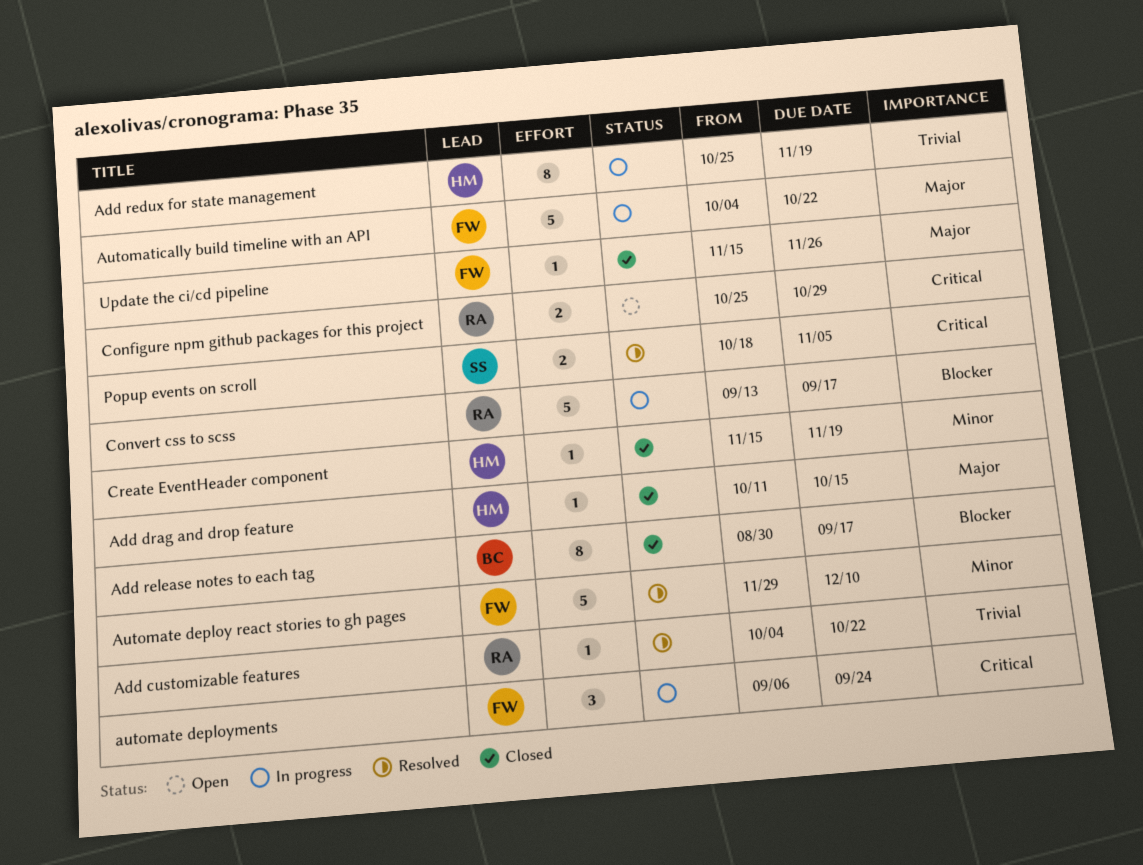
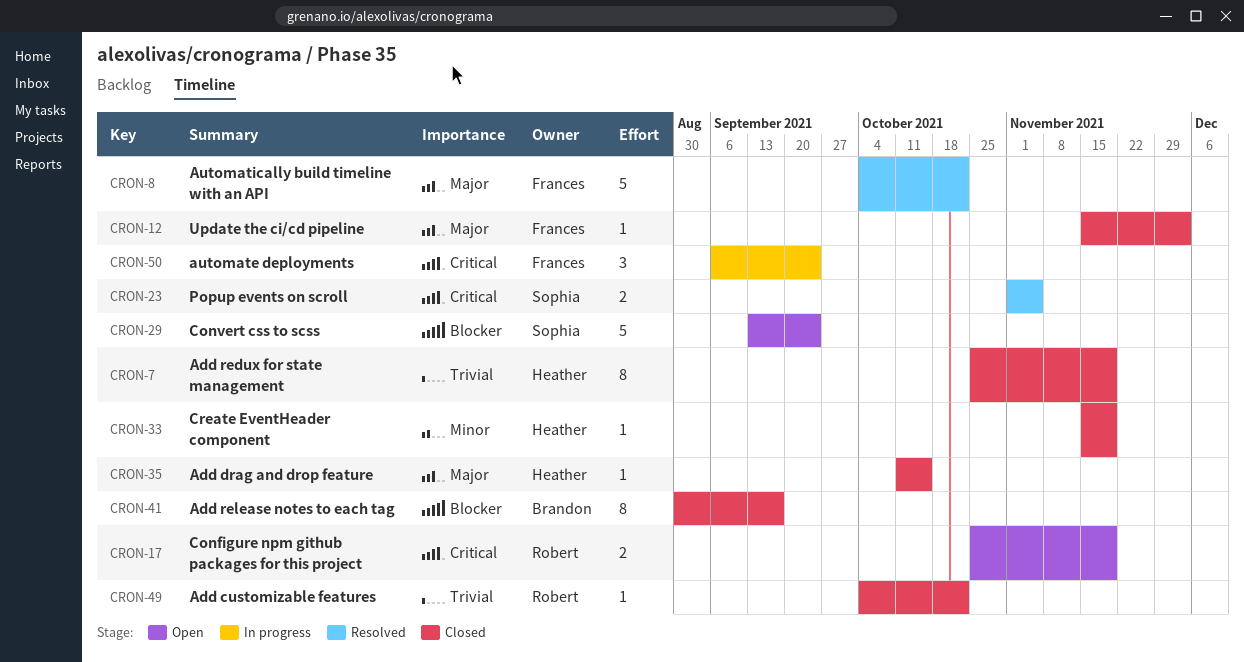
Add customizable features, status: Resolved -> Closed
Add redux for state management, status: In progress -> Closed
Automate deploy react stories to gh pages: present -> none
Automatically build timeline with an API, status: In progress -> Resolved
Configure npm github packages for this project, due: Oct 29 -> Nov 19
Convert css to scss, status: In progress -> Open
Convert css to scss, owner: Robert -> Sophia
Convert css to scss, due: Sep 17 -> Sep 24
Popup events on scroll, start: Oct 18 -> Nov 1
Update the ci/cd pipeline, due: Nov 26 -> Dec 3

